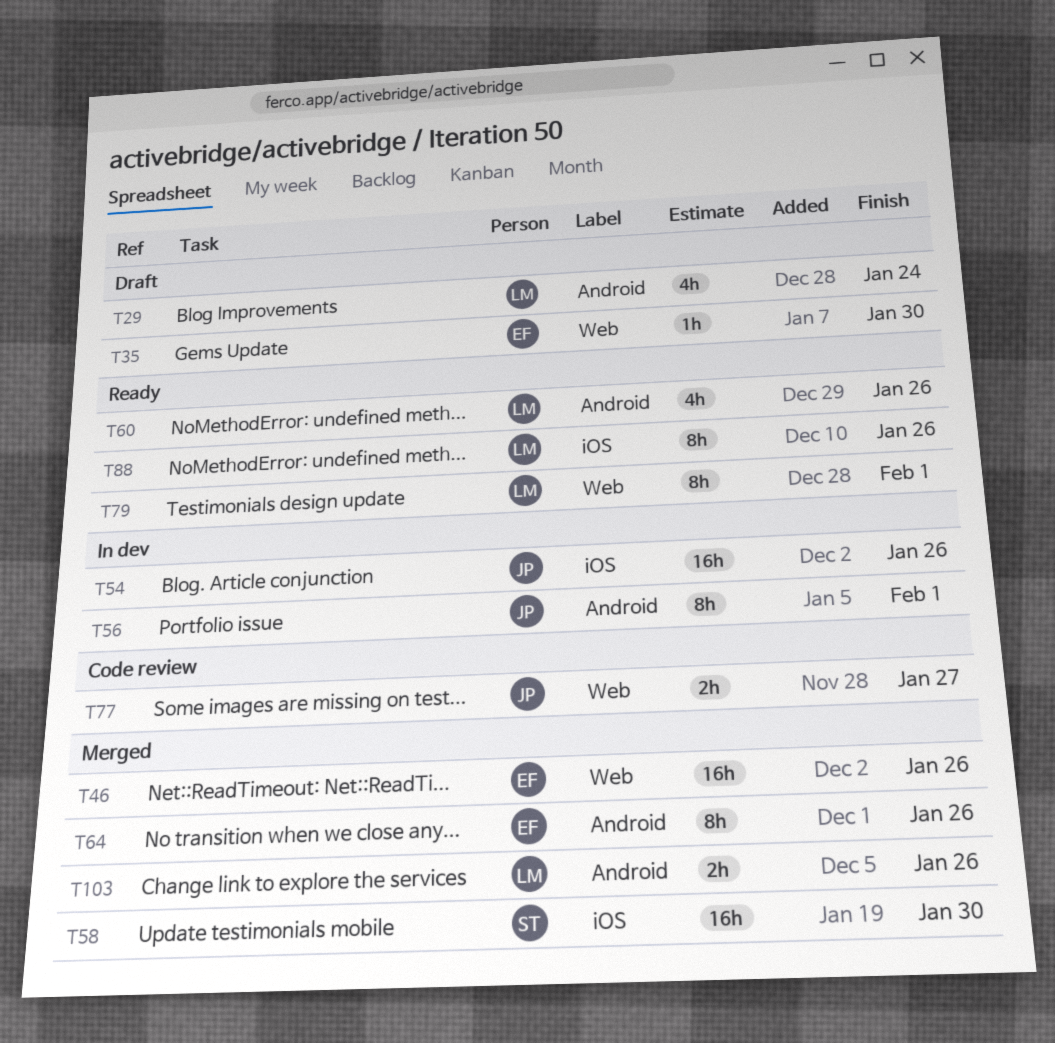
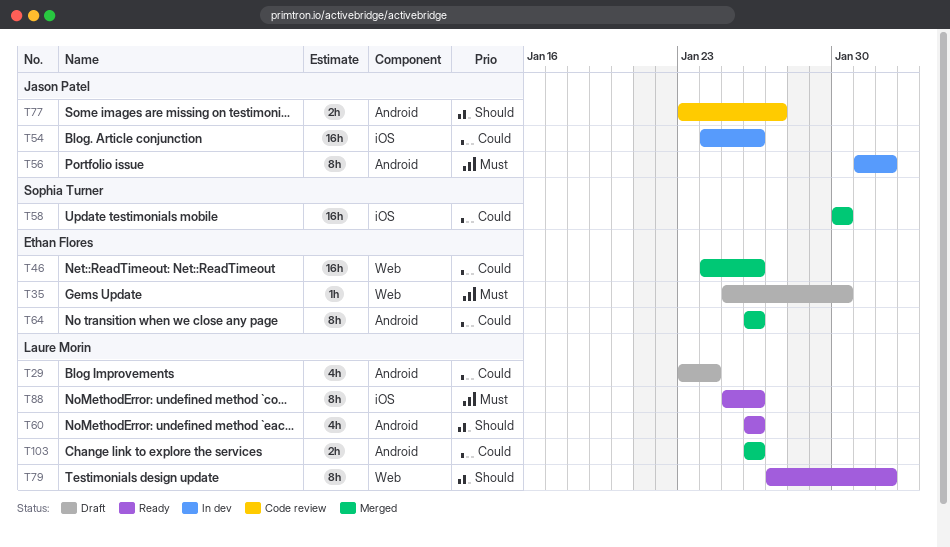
T77, label: Web -> Android

